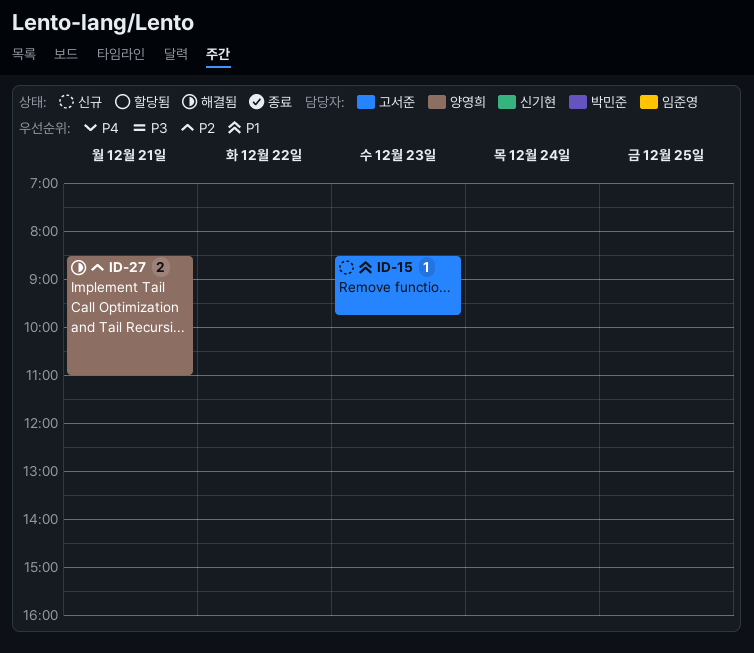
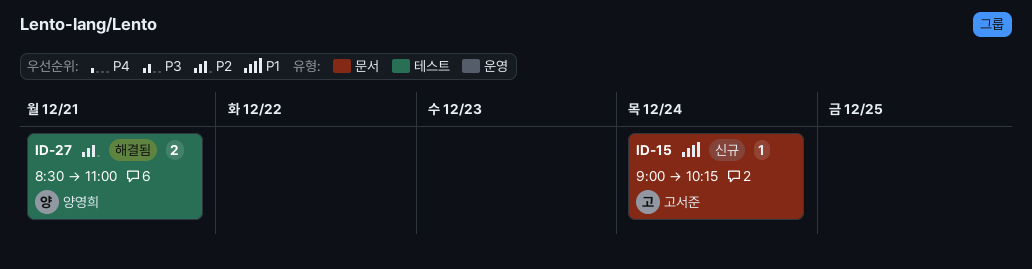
ID-15, day: Dec 23 -> Dec 24
ID-15, begins: 08:30 -> 09:00
ID-15, ends: 09:45 -> 10:15

